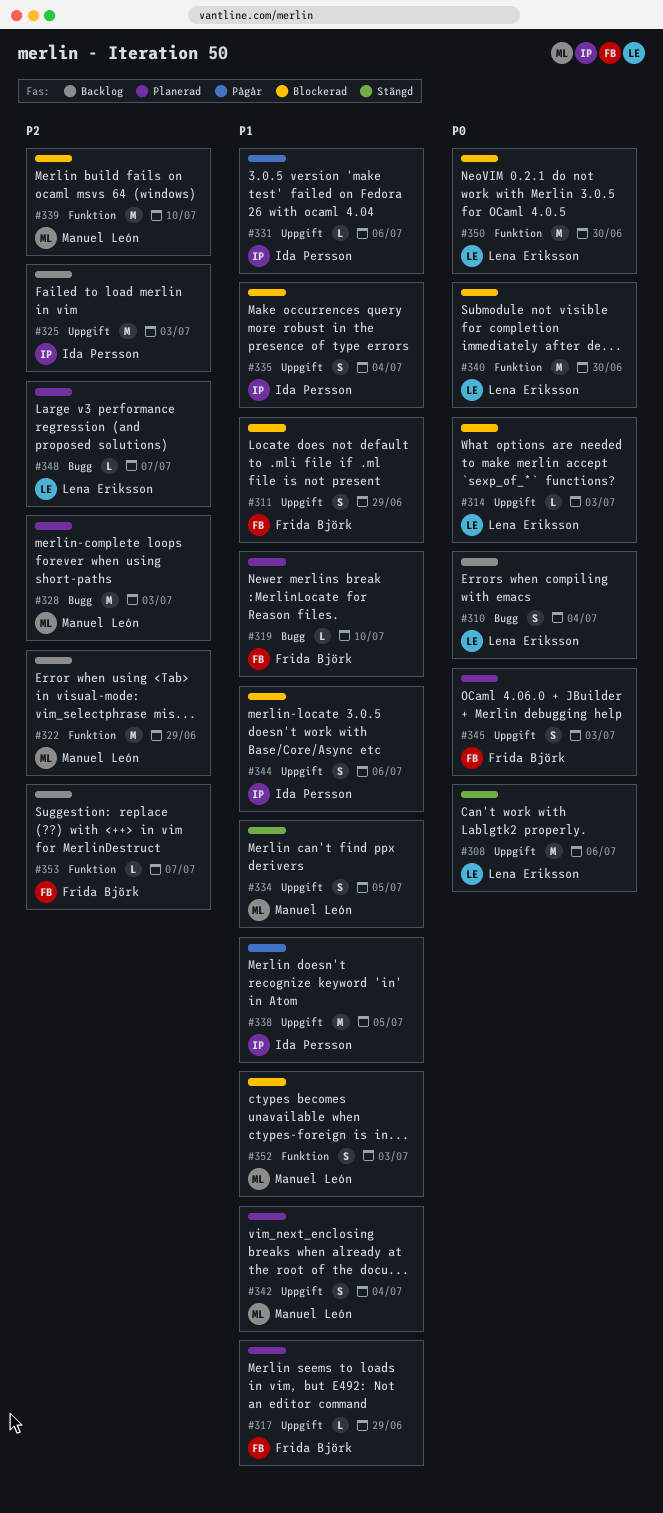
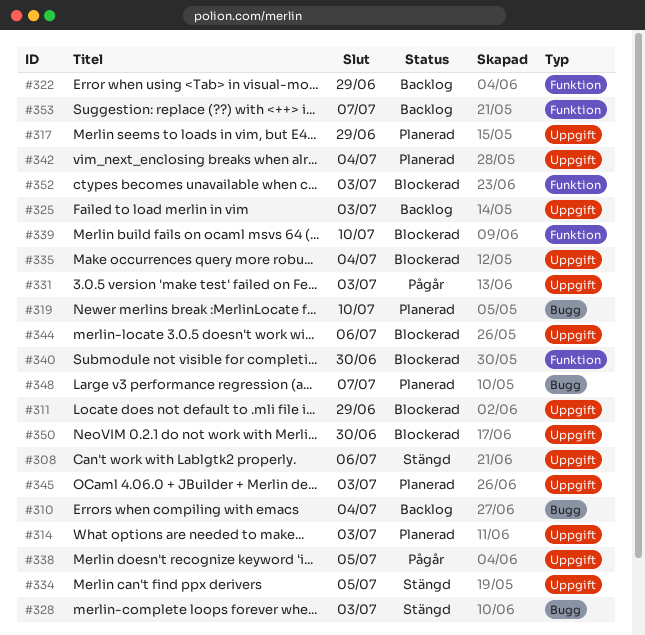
#314, status: Blockerad -> Planerad
#328, status: Planerad -> Stängd
#331, due: Jul 6 -> Jul 3
#350, label: Funktion -> Uppgift

